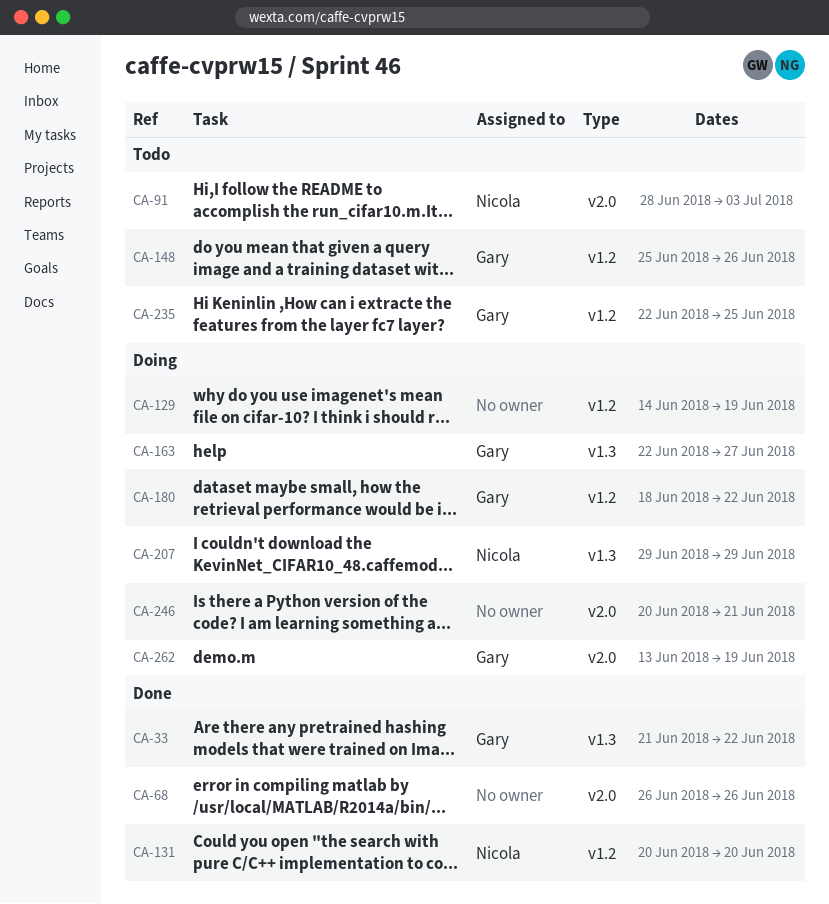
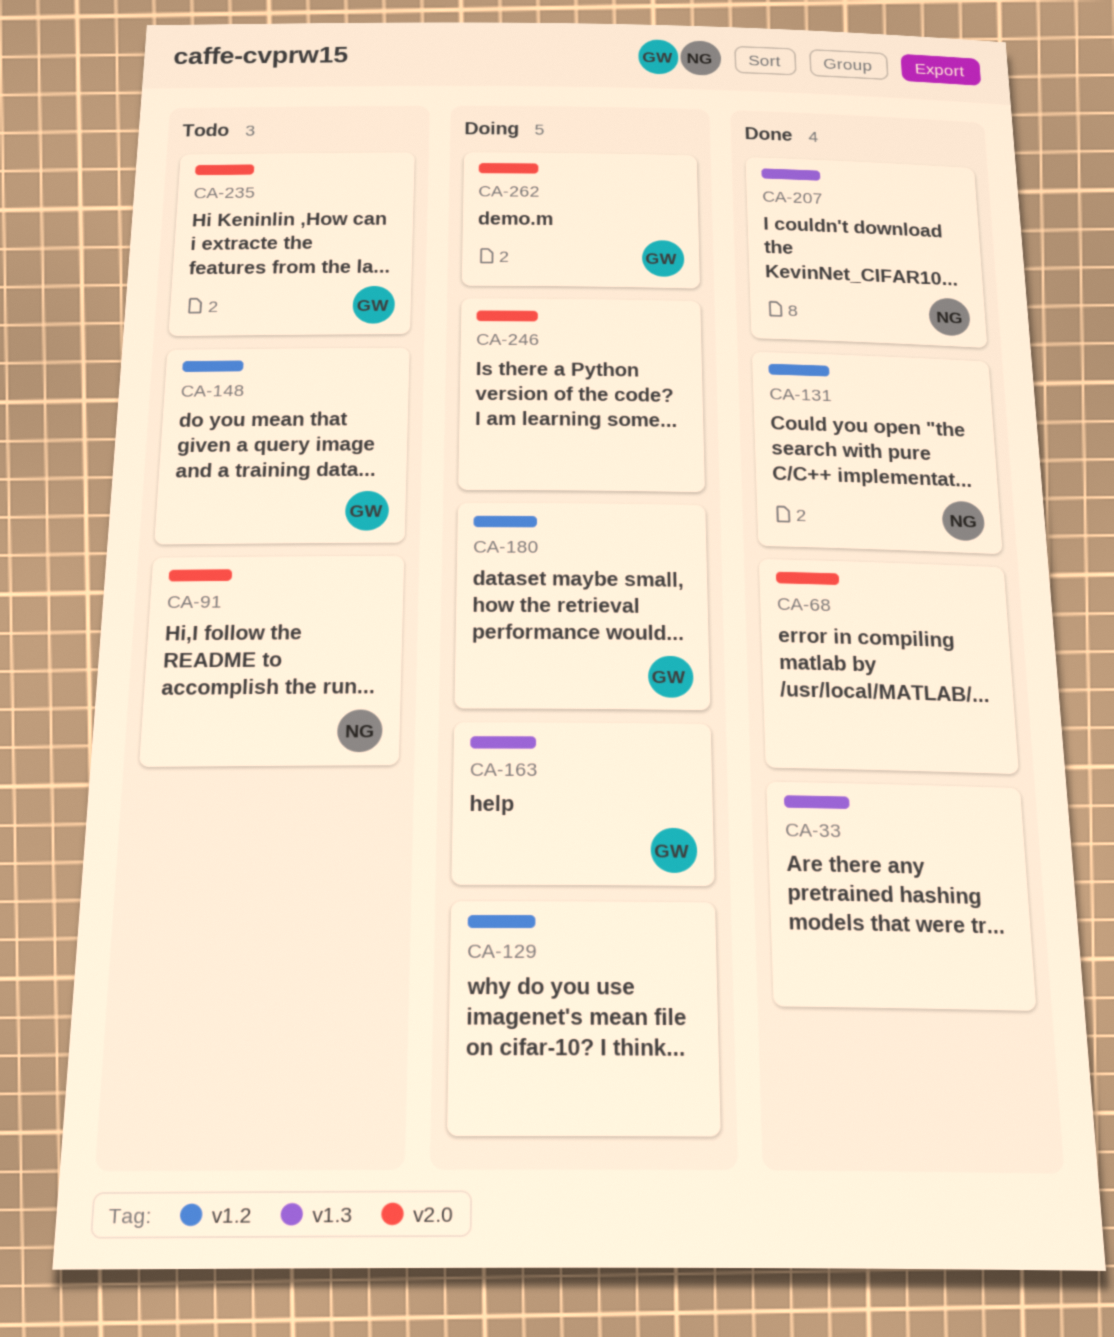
CA-33, owner: Gary -> none
CA-207, status: Doing -> Done
CA-235, label: v1.2 -> v2.0

